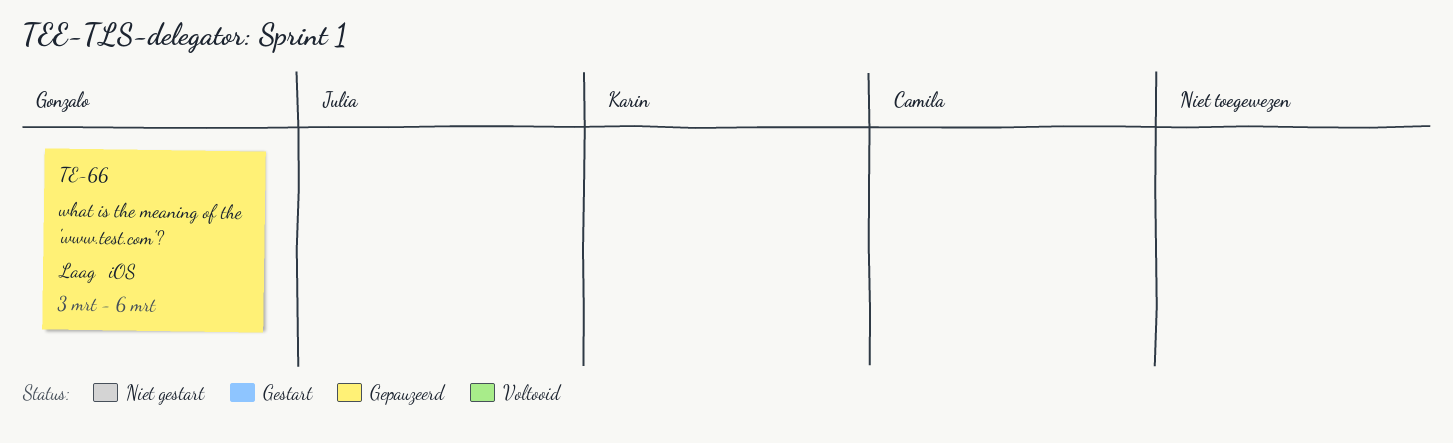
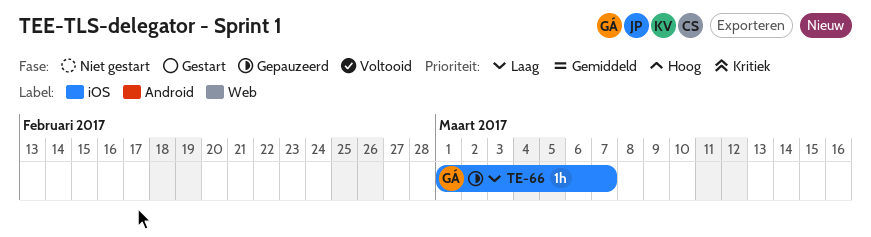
TE-66, start: Mar 3 -> Mar 1
TE-66, due: Mar 6 -> Mar 7

